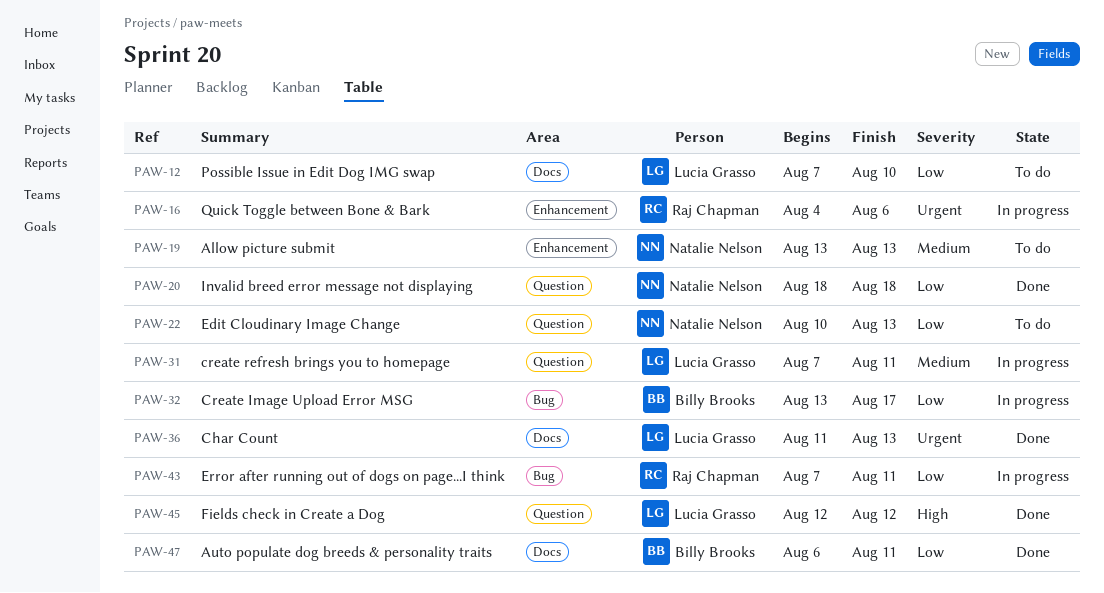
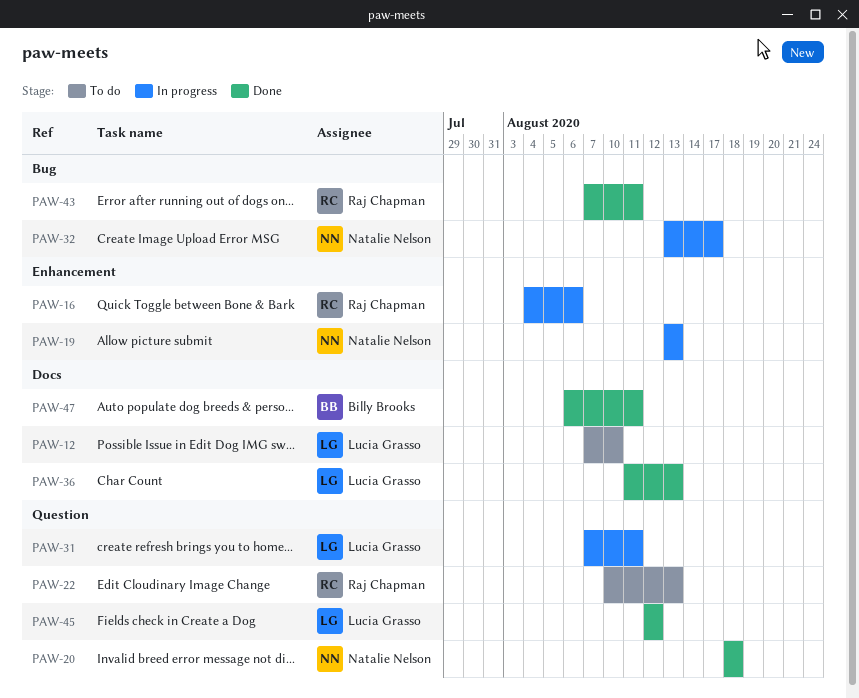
PAW-19, status: To do -> In progress
PAW-22, owner: Natalie Nelson -> Raj Chapman
PAW-32, owner: Billy Brooks -> Natalie Nelson
PAW-43, status: In progress -> Done

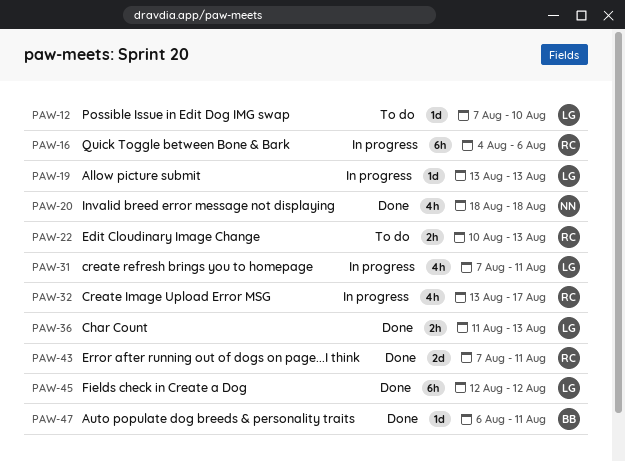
PAW-19, owner: Natalie Nelson -> Lucia Grasso
PAW-32, owner: Natalie Nelson -> Raj Chapman

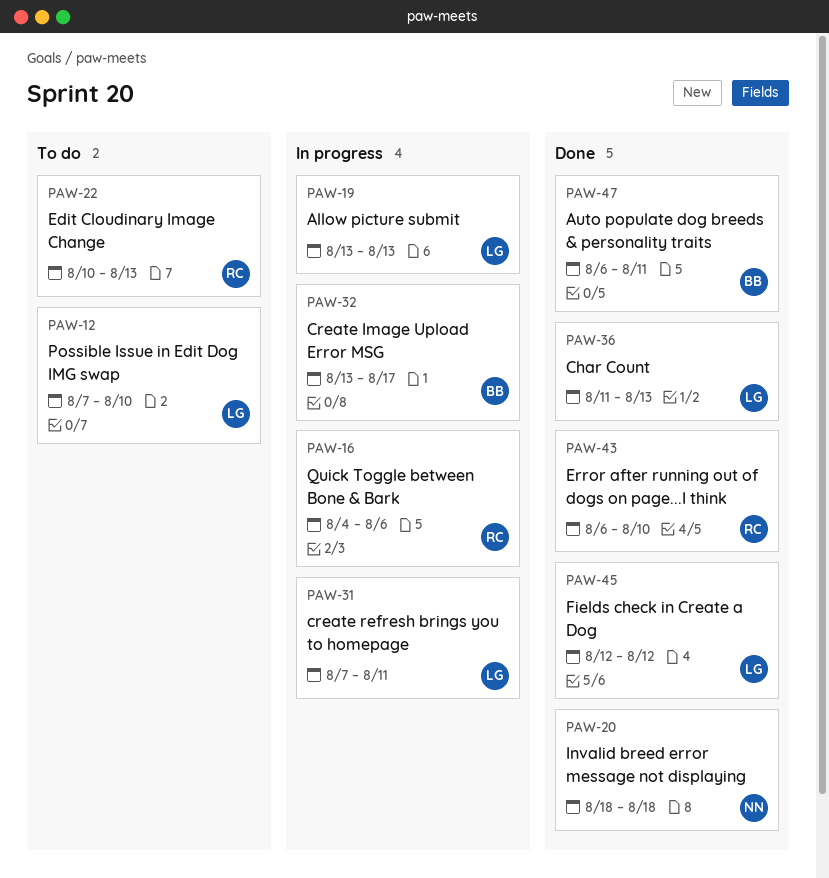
PAW-32, owner: RC -> BB
PAW-43, start: Aug 7 -> Aug 6
PAW-43, due: Aug 11 -> Aug 10

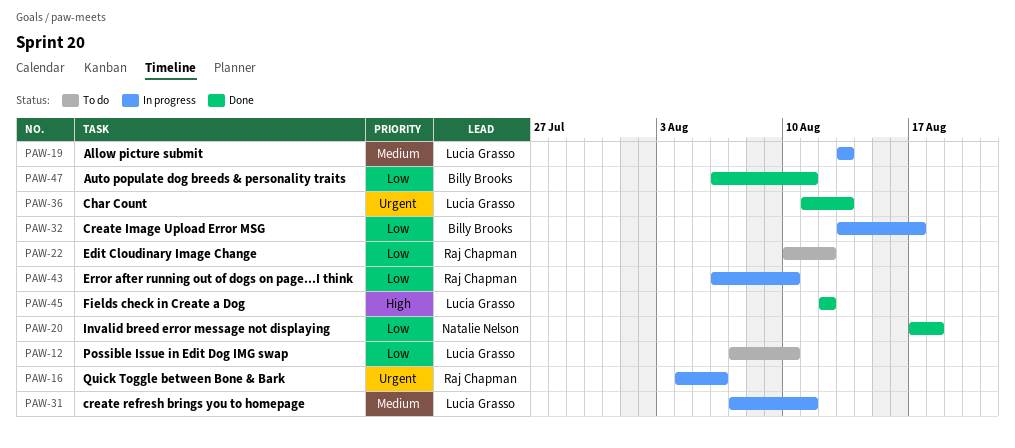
PAW-20, start: Aug 18 -> Aug 17
PAW-22, due: Aug 13 -> Aug 12
PAW-43, status: Done -> In progress

